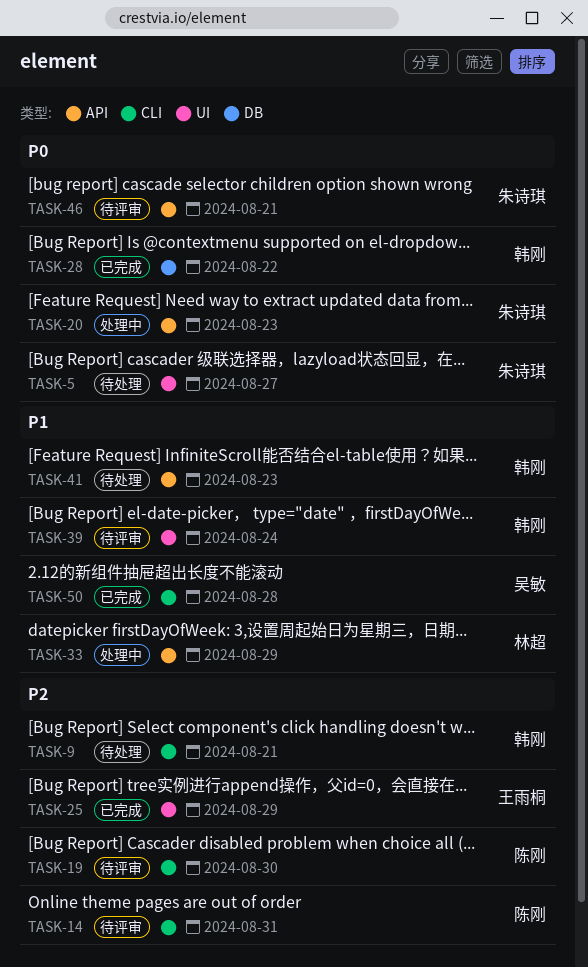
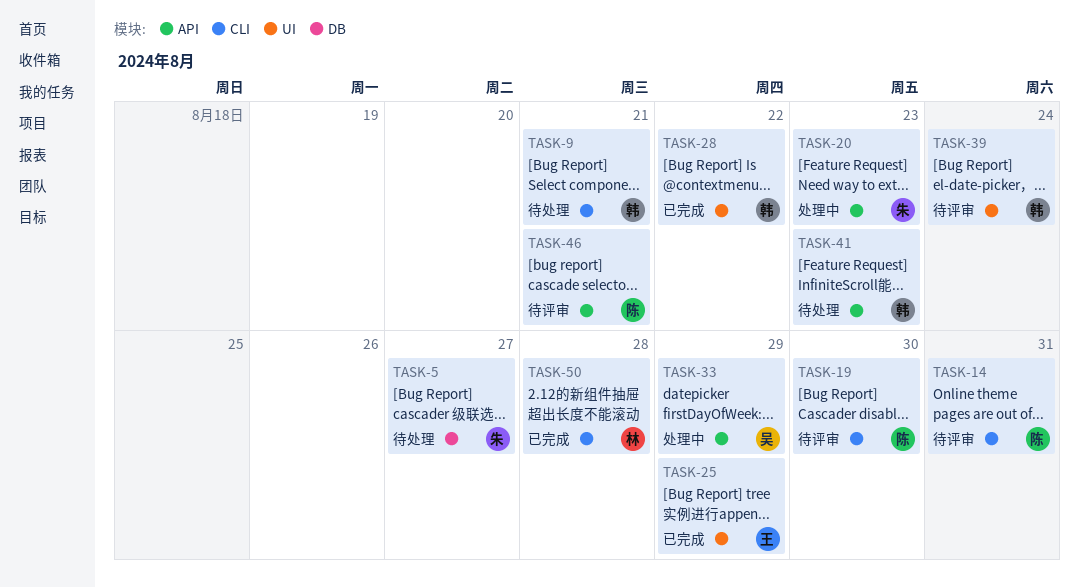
TASK-5, label: UI -> DB
TASK-28, label: DB -> UI
TASK-33, owner: 林超 -> 吴敏
TASK-46, owner: 朱诗琪 -> 陈刚
TASK-50, owner: 吴敏 -> 林超

